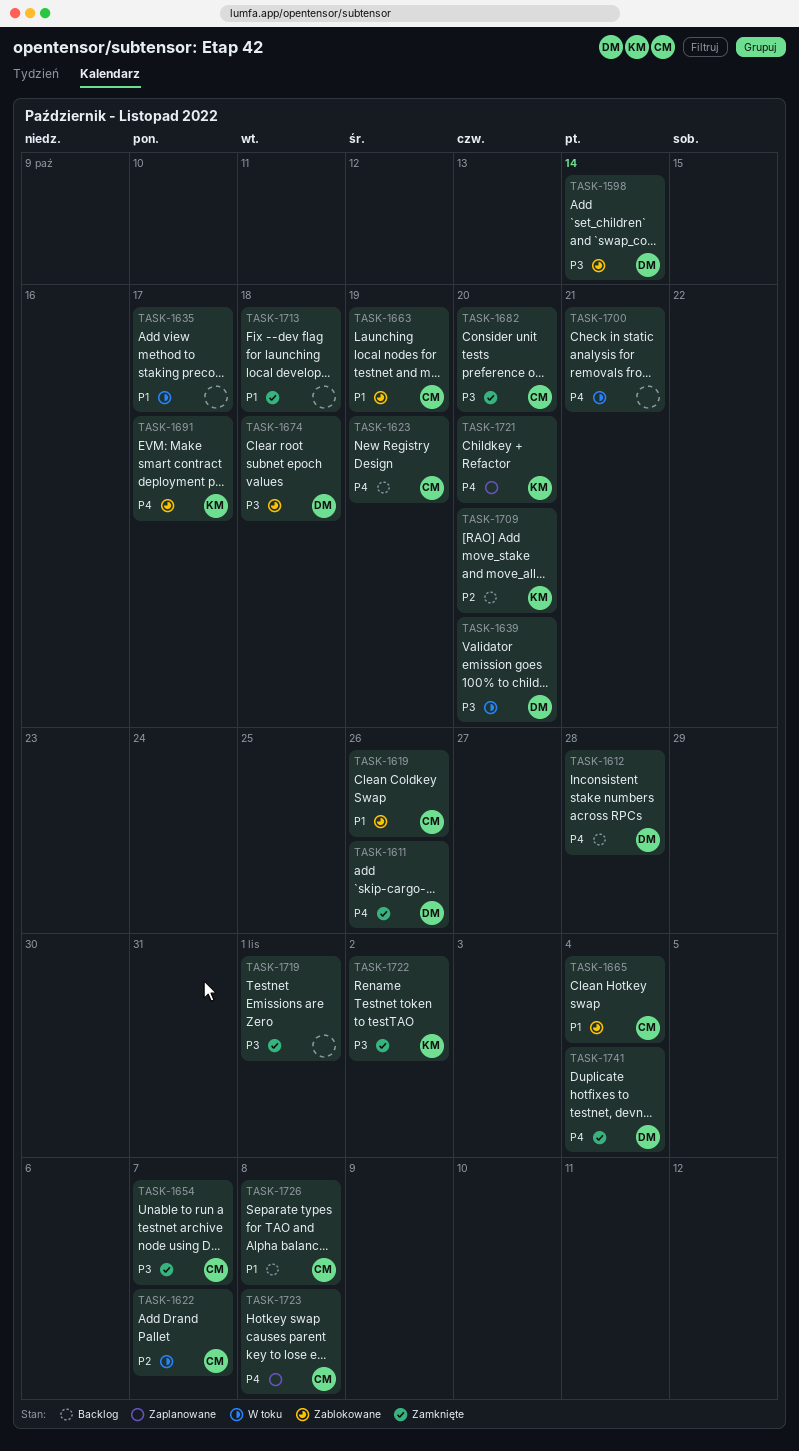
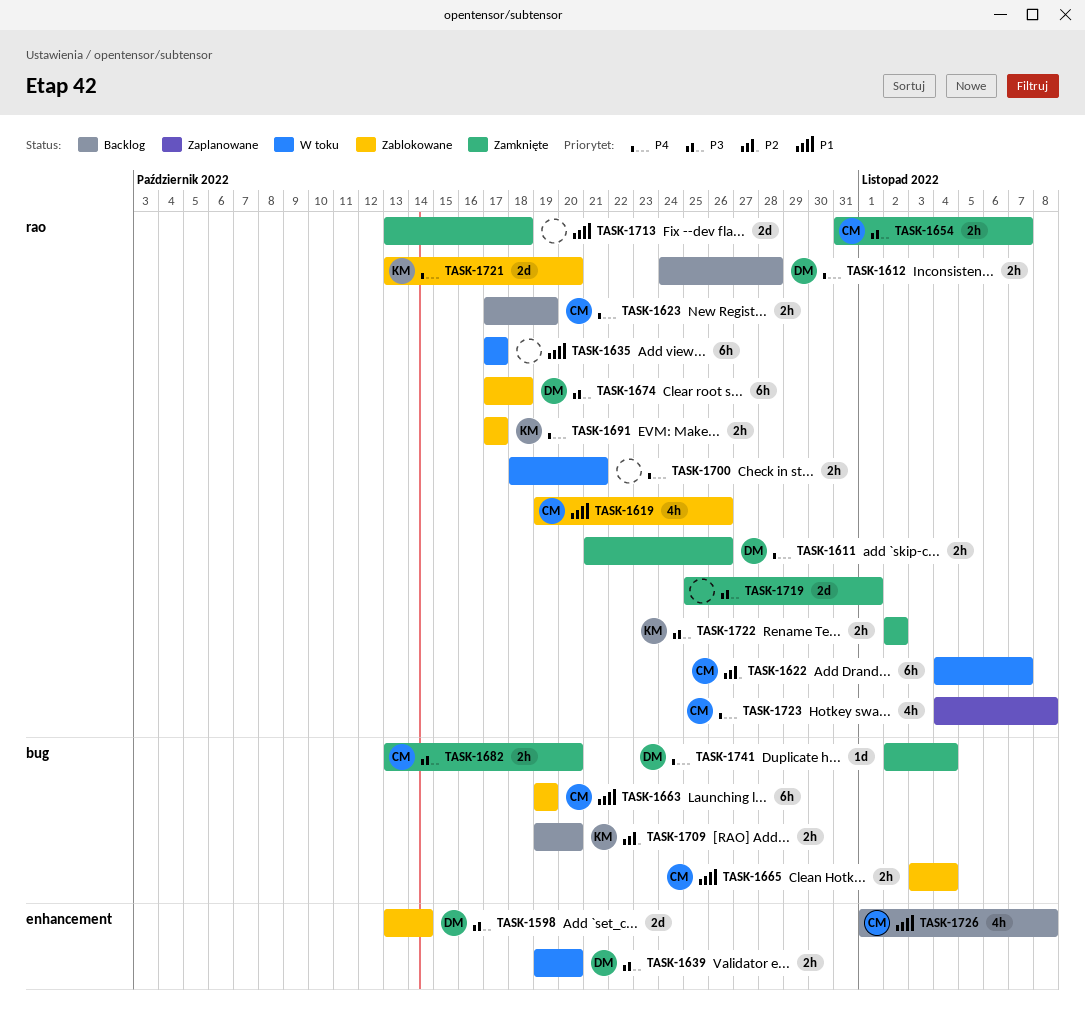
TASK-1721, status: Zaplanowane -> Zablokowane

